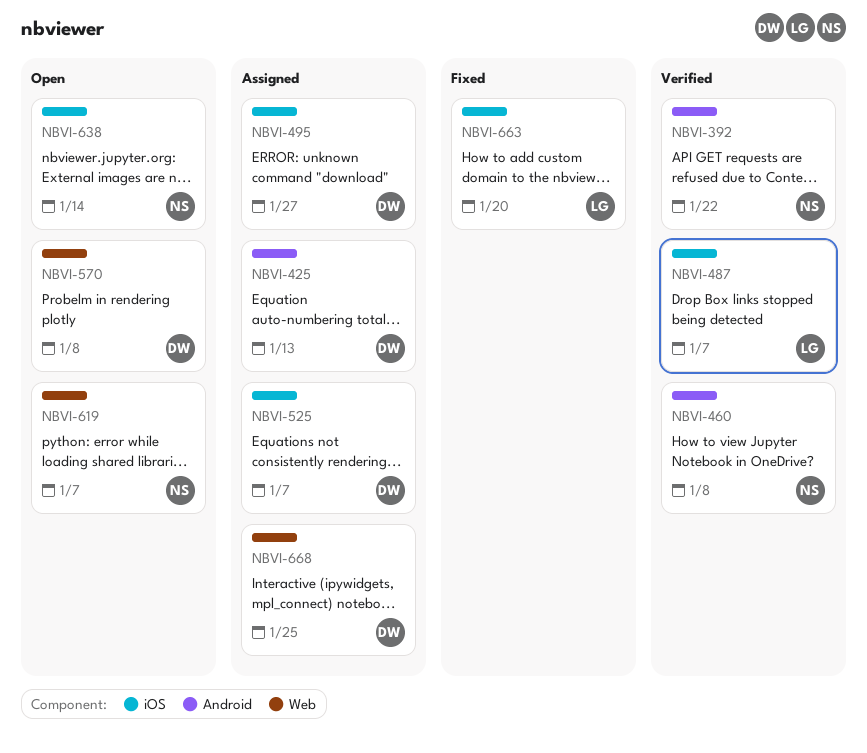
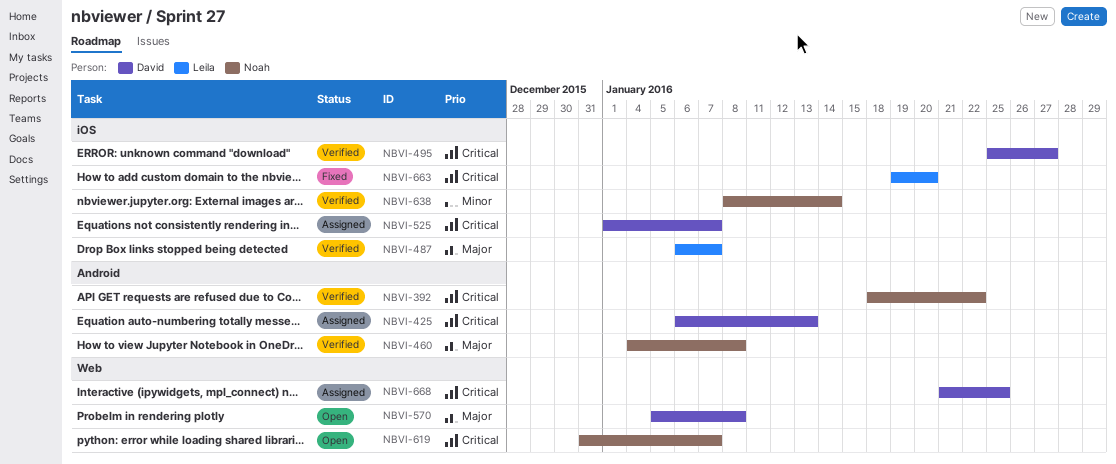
NBVI-495, status: Assigned -> Verified
NBVI-638, status: Open -> Verified

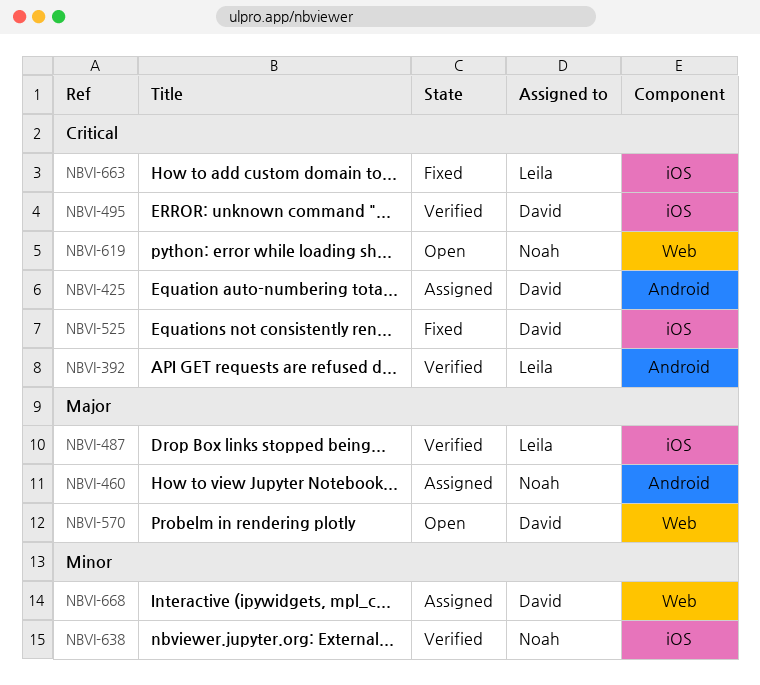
NBVI-392, owner: Noah -> Leila
NBVI-460, status: Verified -> Assigned
NBVI-525, status: Assigned -> Fixed
NBVI-668, priority: Critical -> Minor

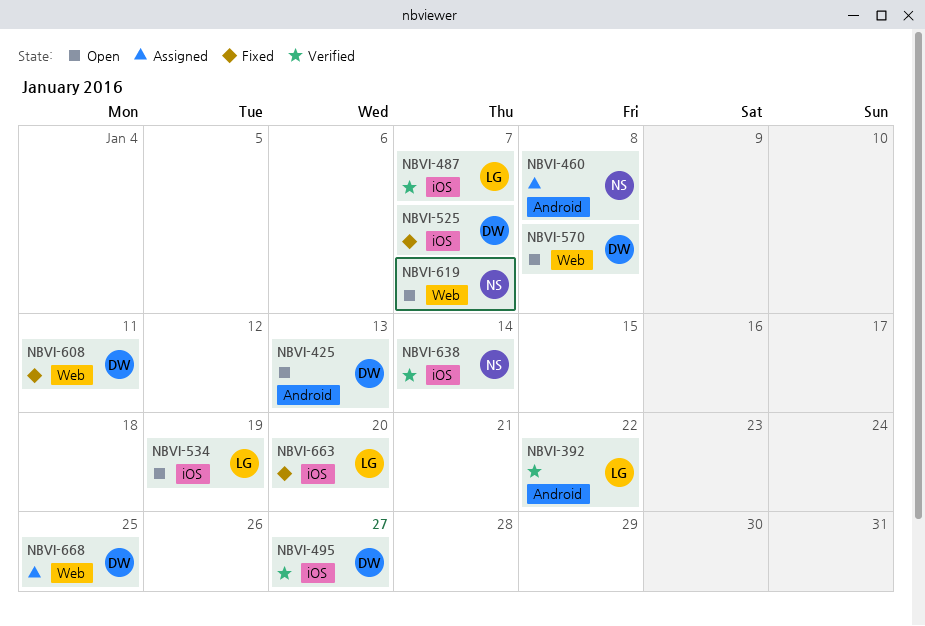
NBVI-425, status: Assigned -> Open
NBVI-534: none -> present
NBVI-608: none -> present

